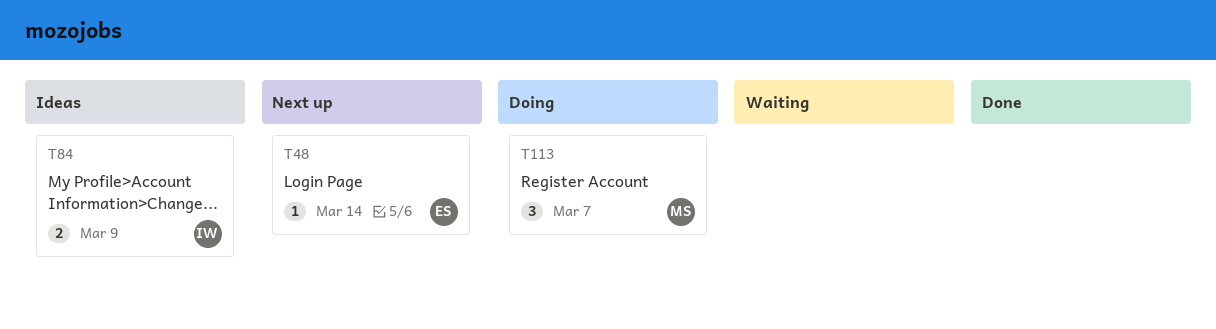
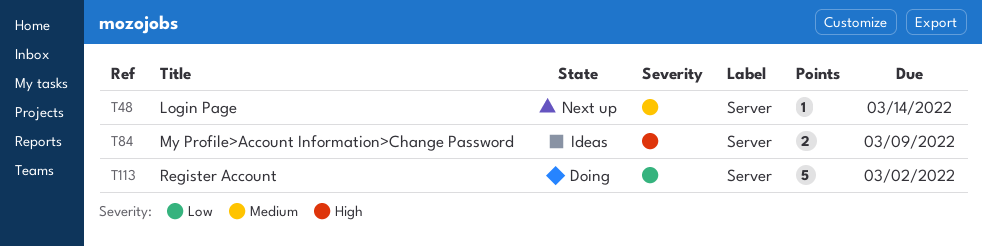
T113, estimate: 3 -> 5
T113, due: Mar 7 -> Mar 2

